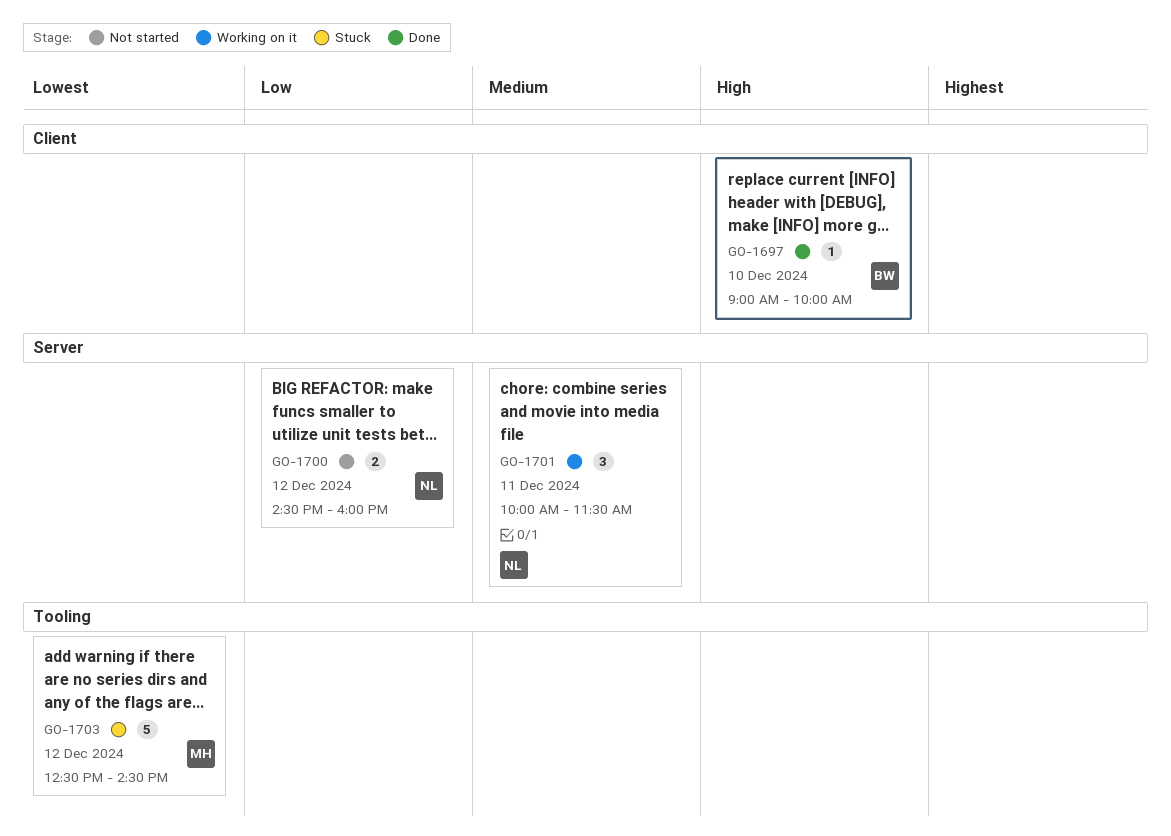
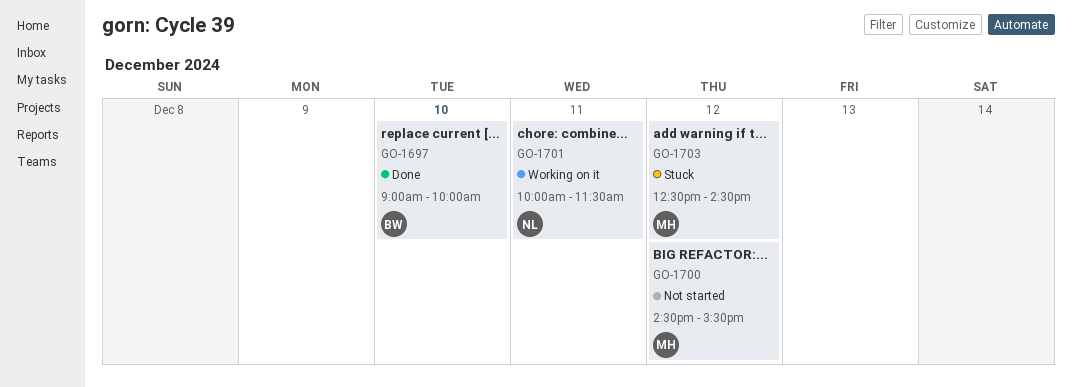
GO-1700, owner: NL -> MH
GO-1700, ends: 16:00 -> 15:30

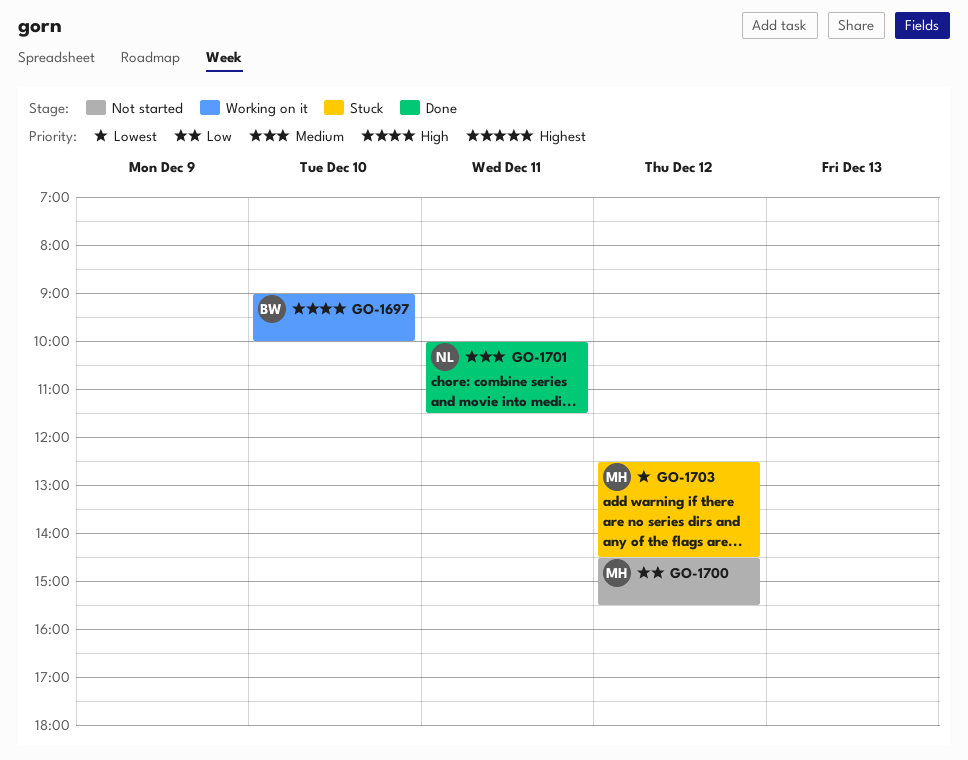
GO-1697, status: Done -> Working on it
GO-1701, status: Working on it -> Done

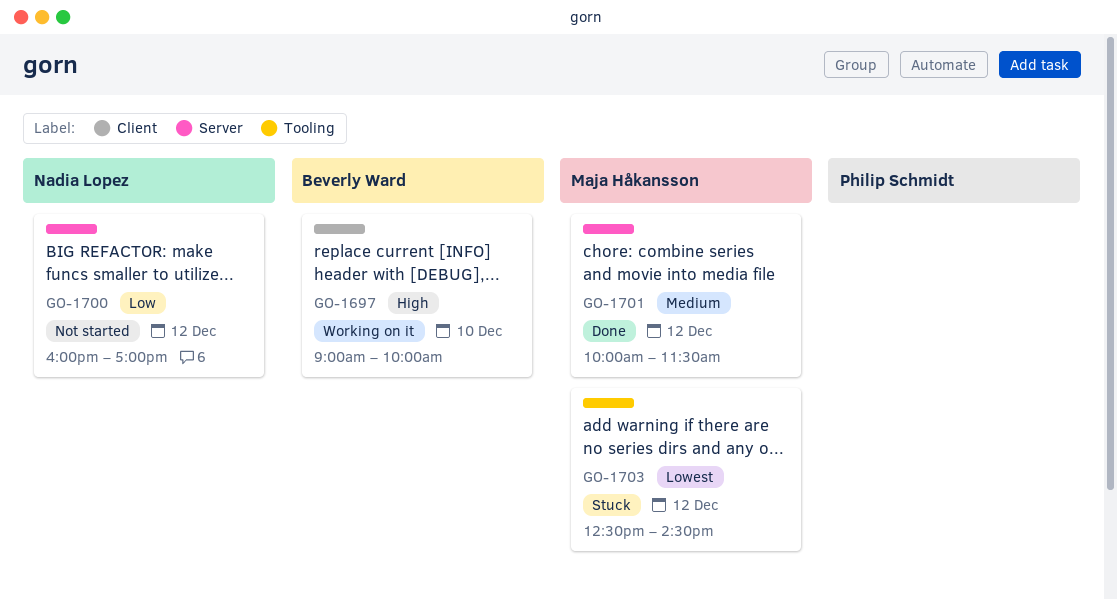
GO-1700, owner: Maja Håkansson -> Nadia Lopez
GO-1700, begins: 14:30 -> 16:00
GO-1700, ends: 15:30 -> 17:00
GO-1701, owner: Nadia Lopez -> Maja Håkansson
GO-1701, day: Dec 11 -> Dec 12

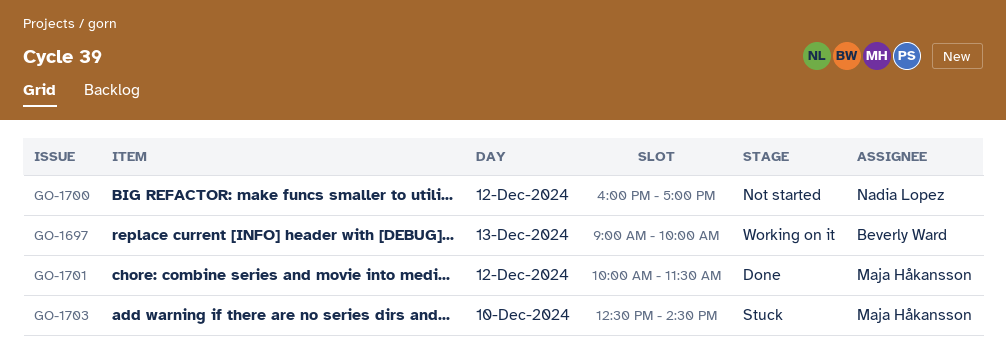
GO-1697, day: Dec 10 -> Dec 13
GO-1703, day: Dec 12 -> Dec 10

